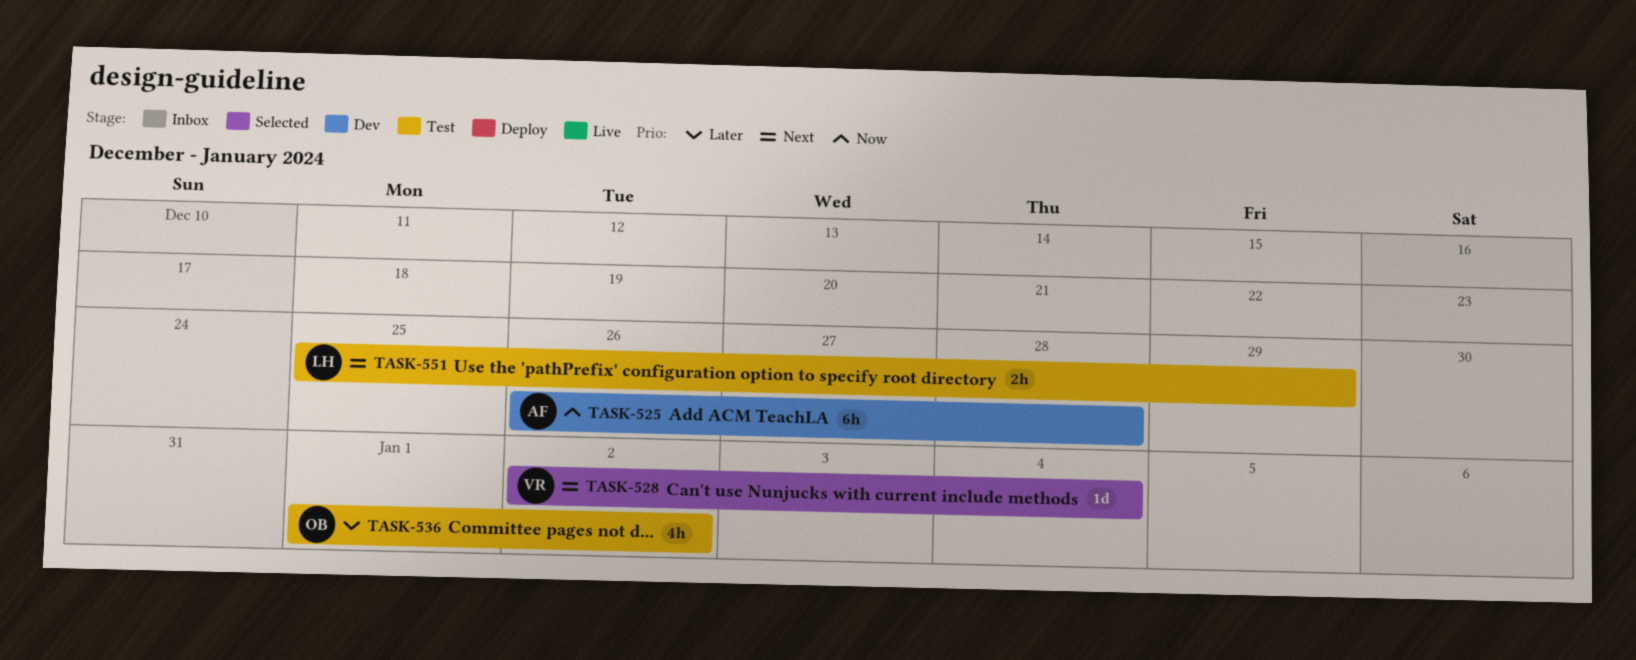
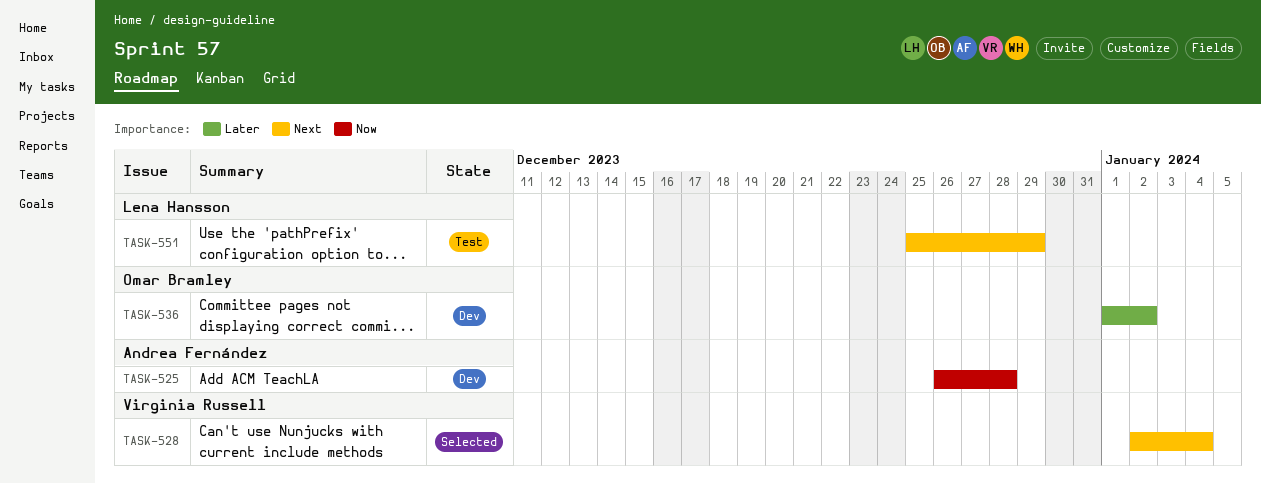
TASK-536, status: Test -> Dev

